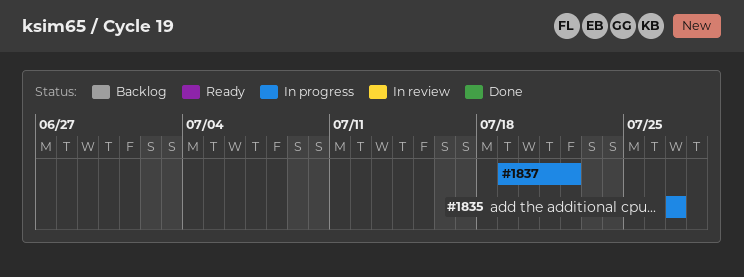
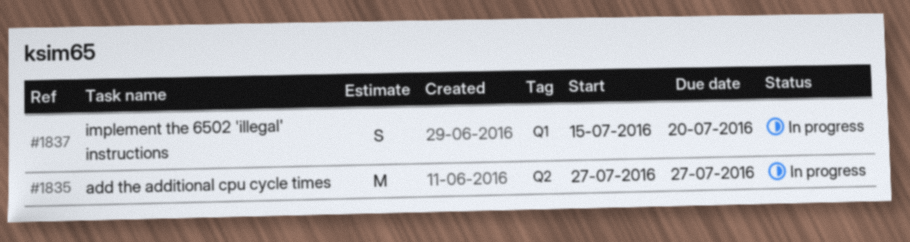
#1837, start: Jul 19 -> Jul 15
#1837, due: Jul 22 -> Jul 20

